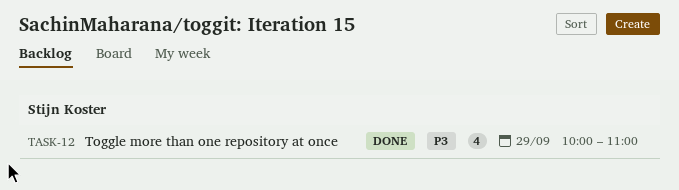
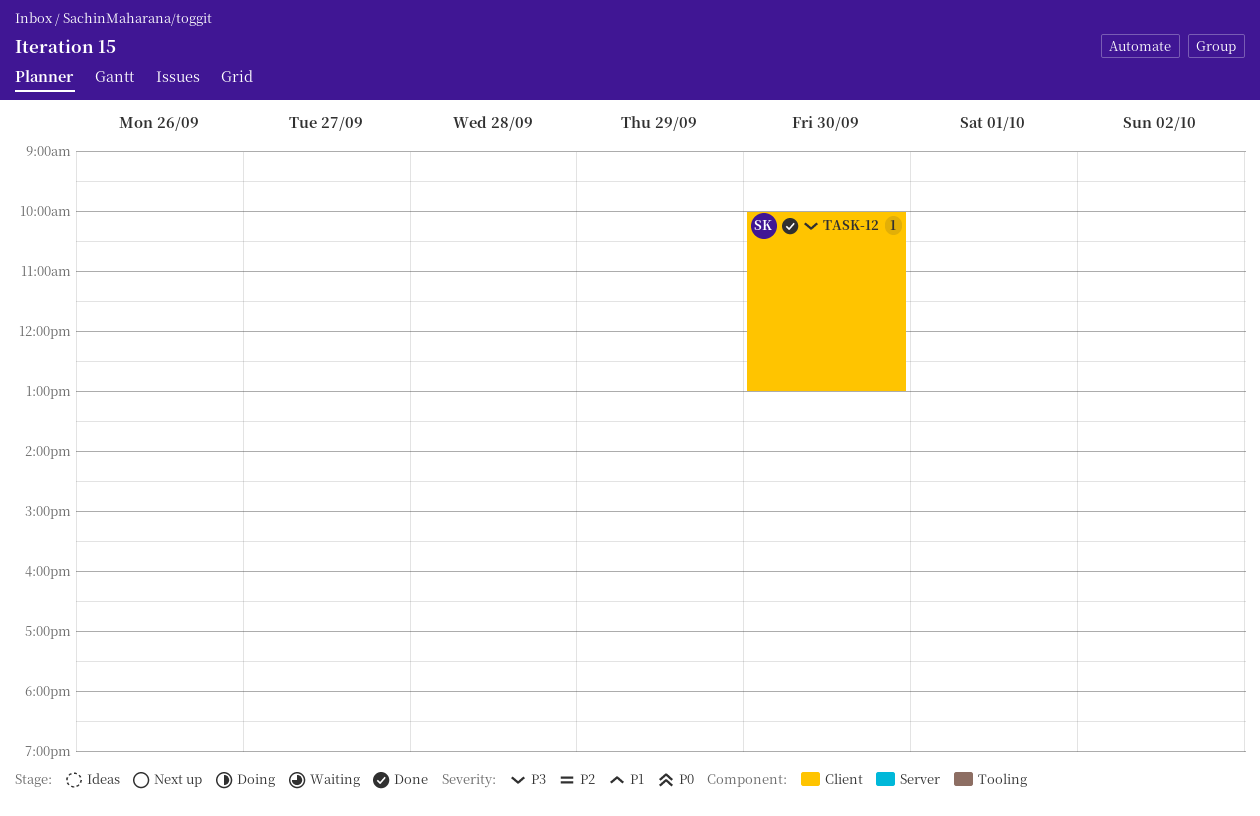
TASK-12, estimate: 4 -> 1
TASK-12, day: Sep 29 -> Sep 30
TASK-12, ends: 11:00 -> 13:00

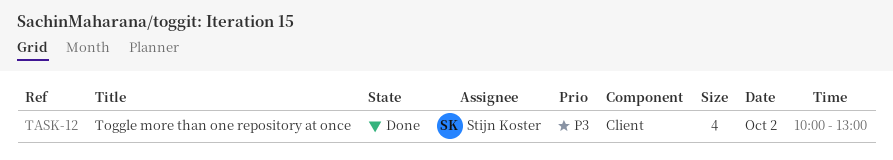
TASK-12, estimate: 1 -> 4
TASK-12, day: Sep 30 -> Oct 2

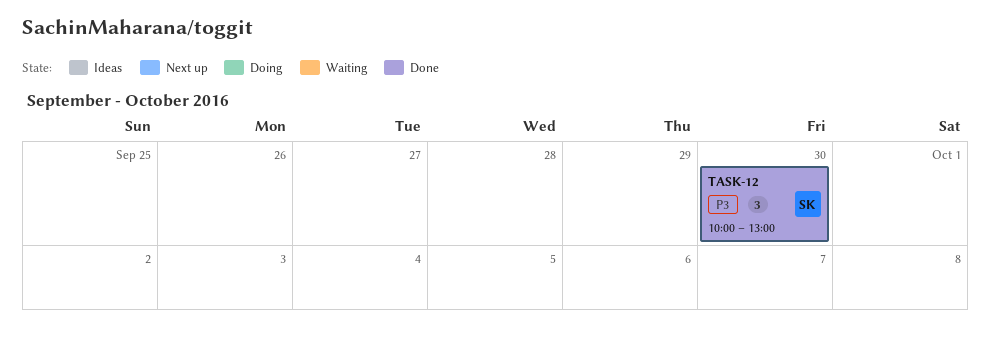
TASK-12, estimate: 4 -> 3
TASK-12, day: Oct 2 -> Sep 30

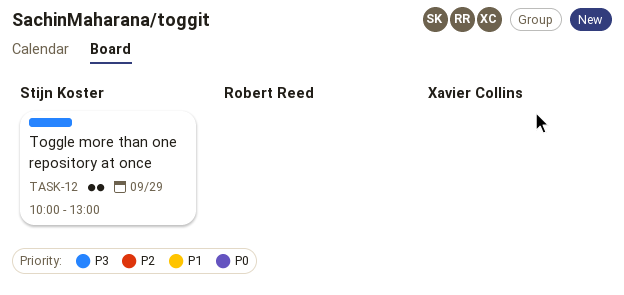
TASK-12, estimate: 3 -> 2
TASK-12, day: Sep 30 -> Sep 29

